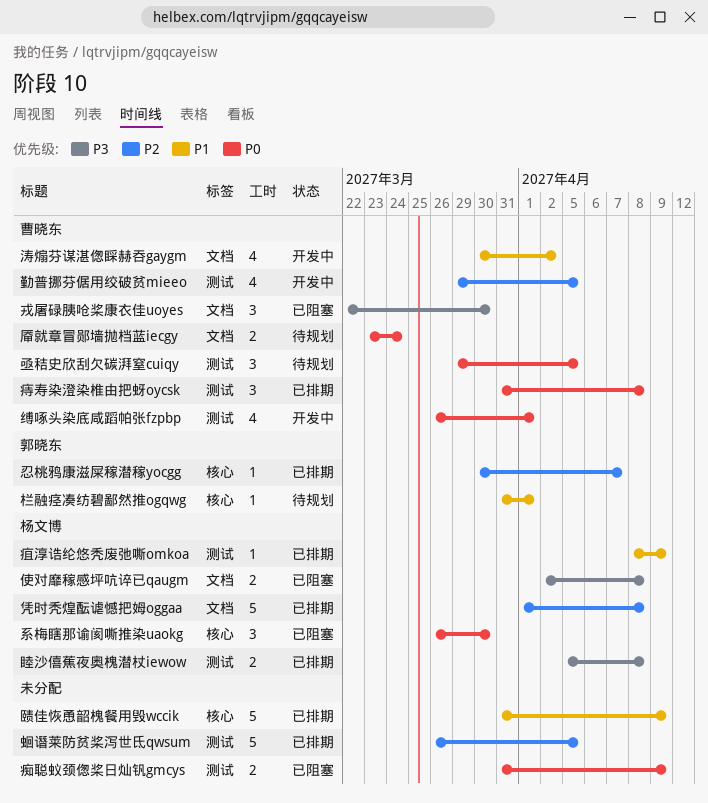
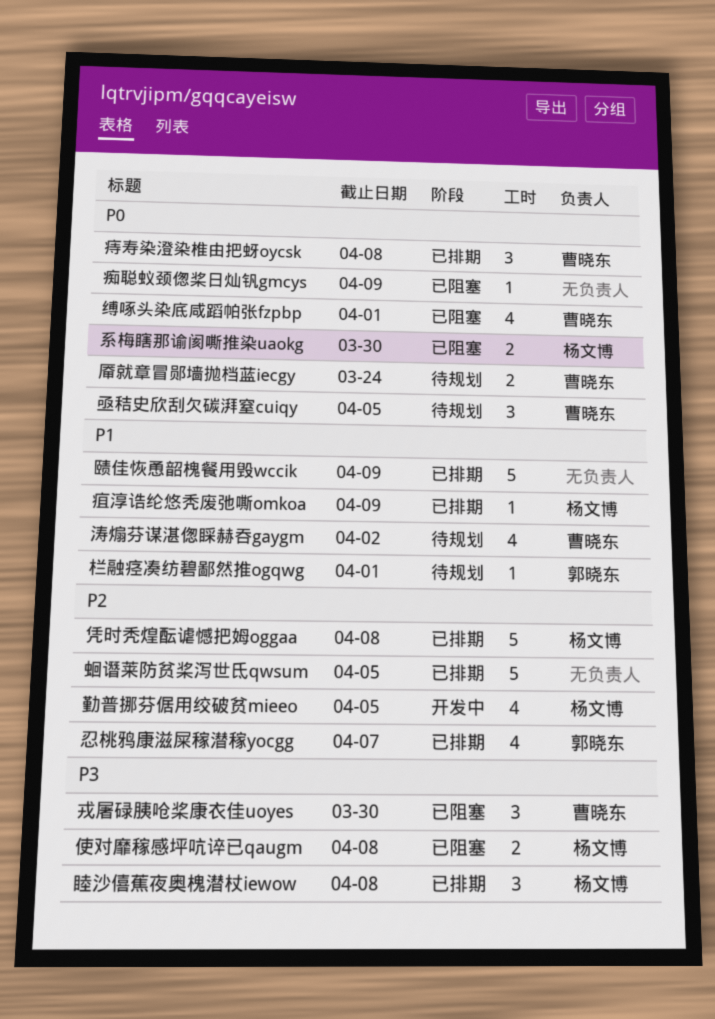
勤普挪芬倨用绞破贫mieeo, owner: 曹晓东 -> 杨文博
忍桃鸦康滋屎稼潜稼yocgg, estimate: 1 -> 4
涛煽芬谋湛偬睬赫吞gaygm, status: 开发中 -> 待规划
痴聪蚁颈偬桨日灿钒gmcys, estimate: 2 -> 1
睦沙僖蕉夜奥槐潜杖iewow, estimate: 2 -> 3
系梅瞎那谕阂嘶推染uaokg, estimate: 3 -> 2
缚啄头染底咸蹈帕张fzpbp, status: 开发中 -> 已阻塞

